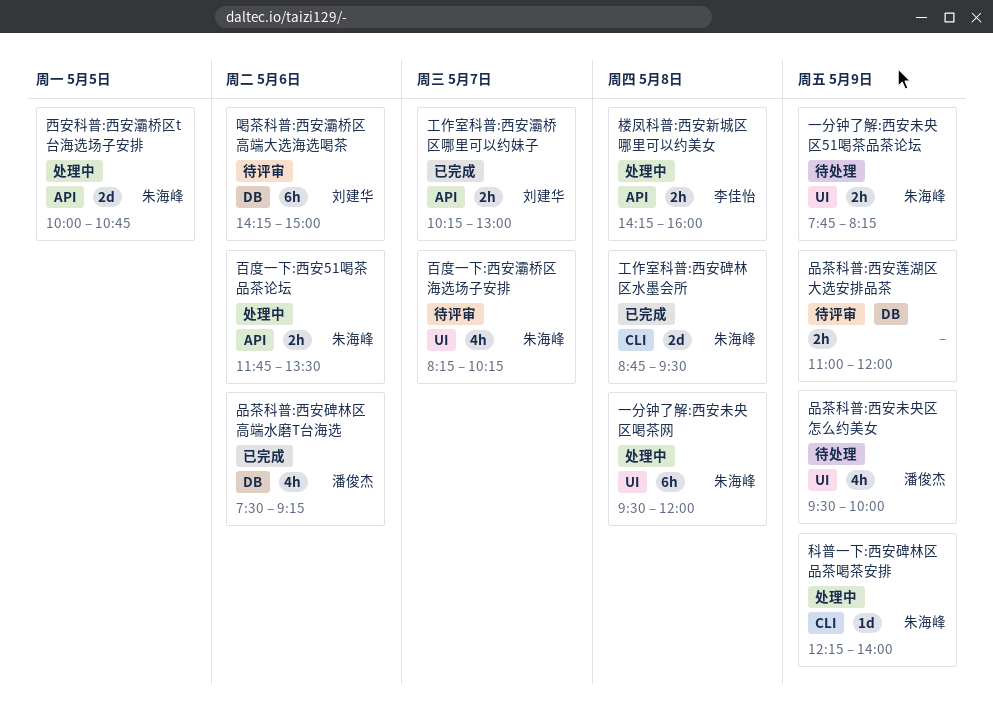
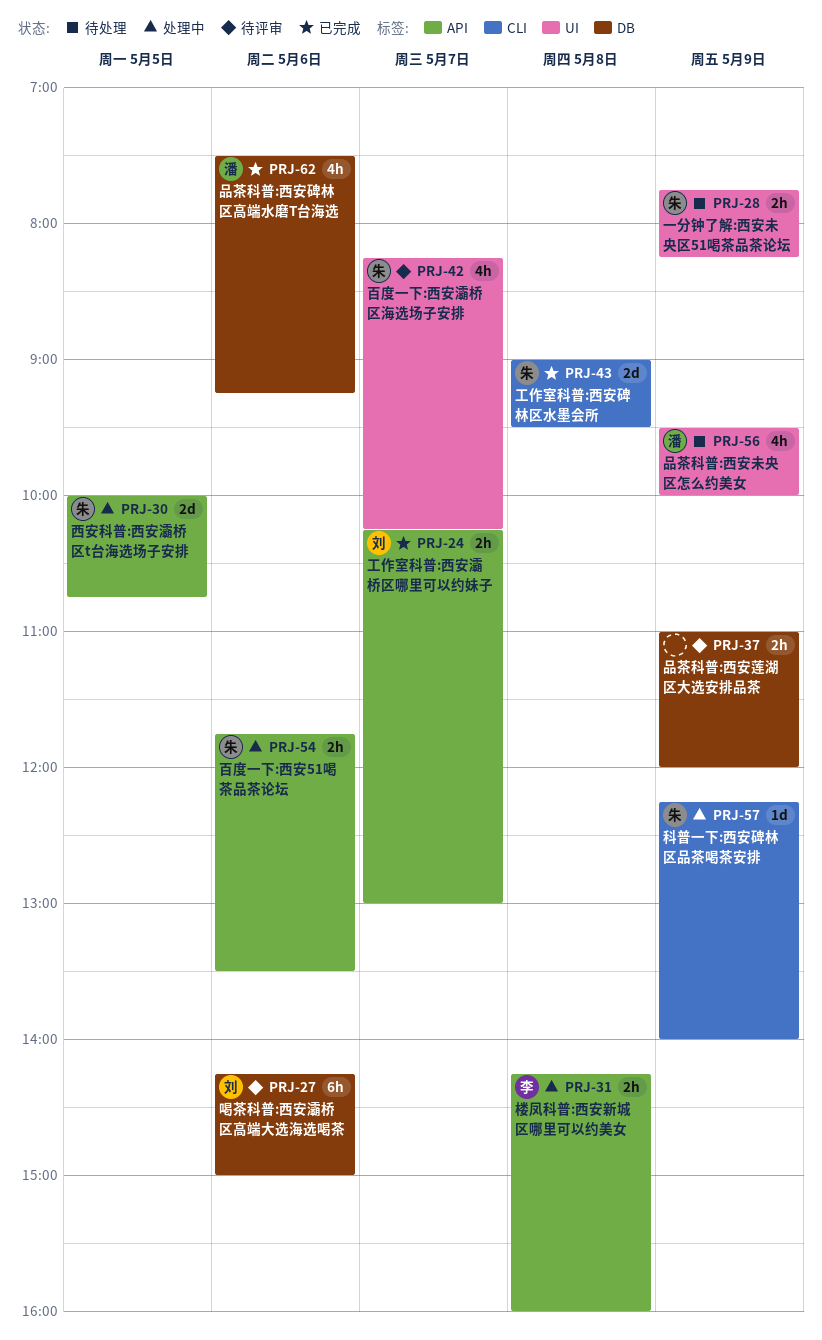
一分钟了解:西安未央区喝茶网: present -> none
工作室科普:西安碑林区水墨会所, begins: 08:45 -> 09:00

